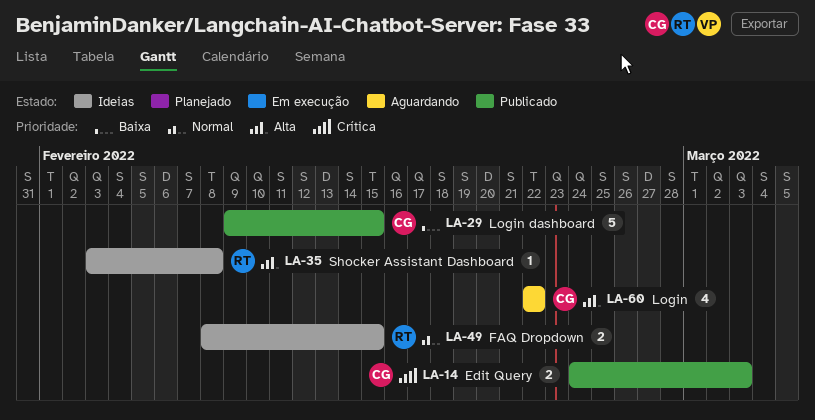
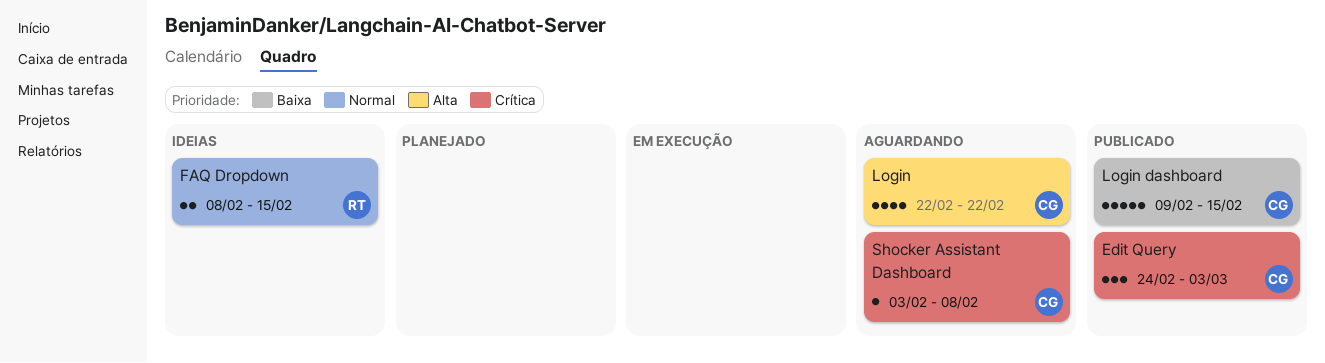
Edit Query, estimate: 2 -> 3
Shocker Assistant Dashboard, status: Ideias -> Aguardando
Shocker Assistant Dashboard, owner: RT -> CG
Shocker Assistant Dashboard, priority: Alta -> Crítica

